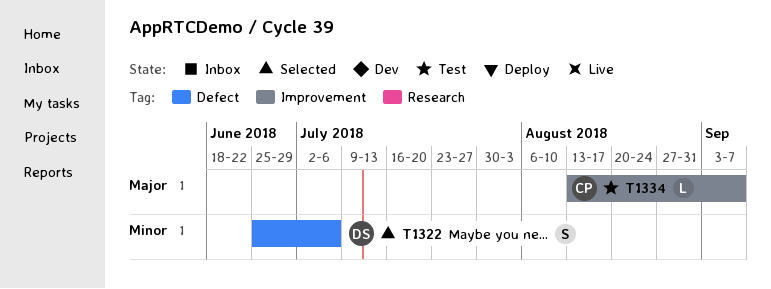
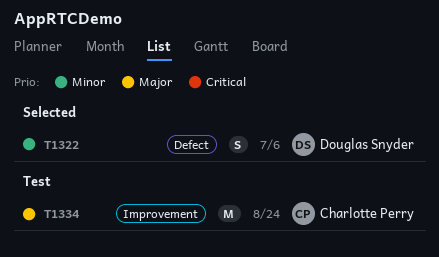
T1334, estimate: L -> M
T1334, due: Sep 7 -> Aug 24

